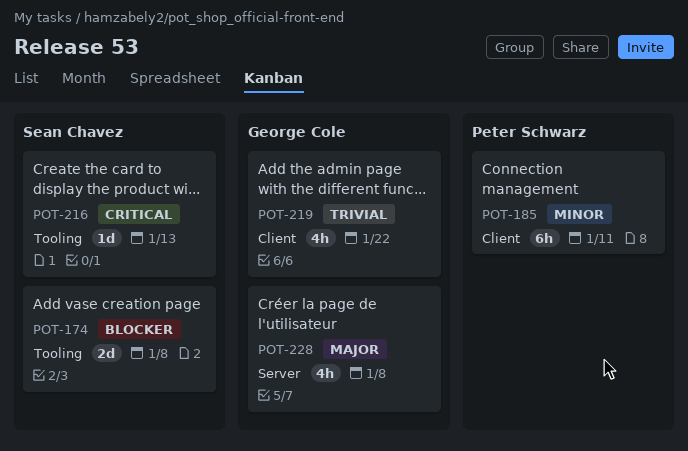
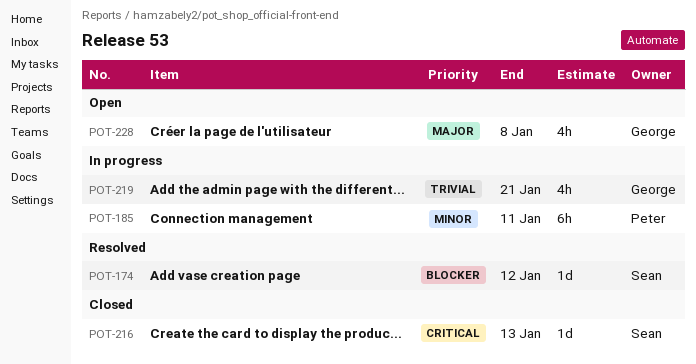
POT-174, estimate: 2d -> 1d
POT-174, due: Jan 8 -> Jan 12
POT-219, due: Jan 22 -> Jan 21

